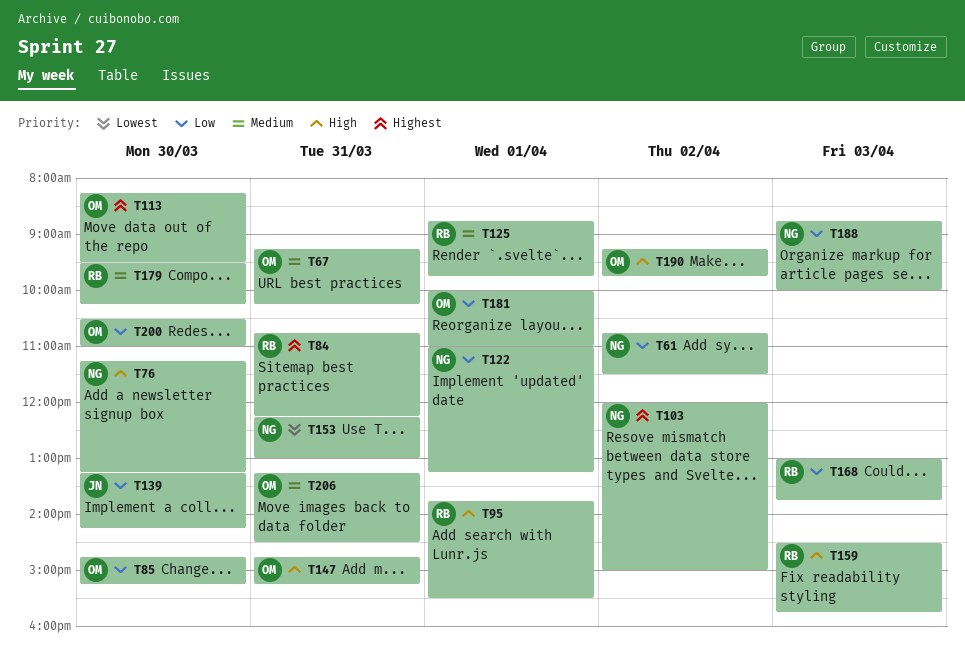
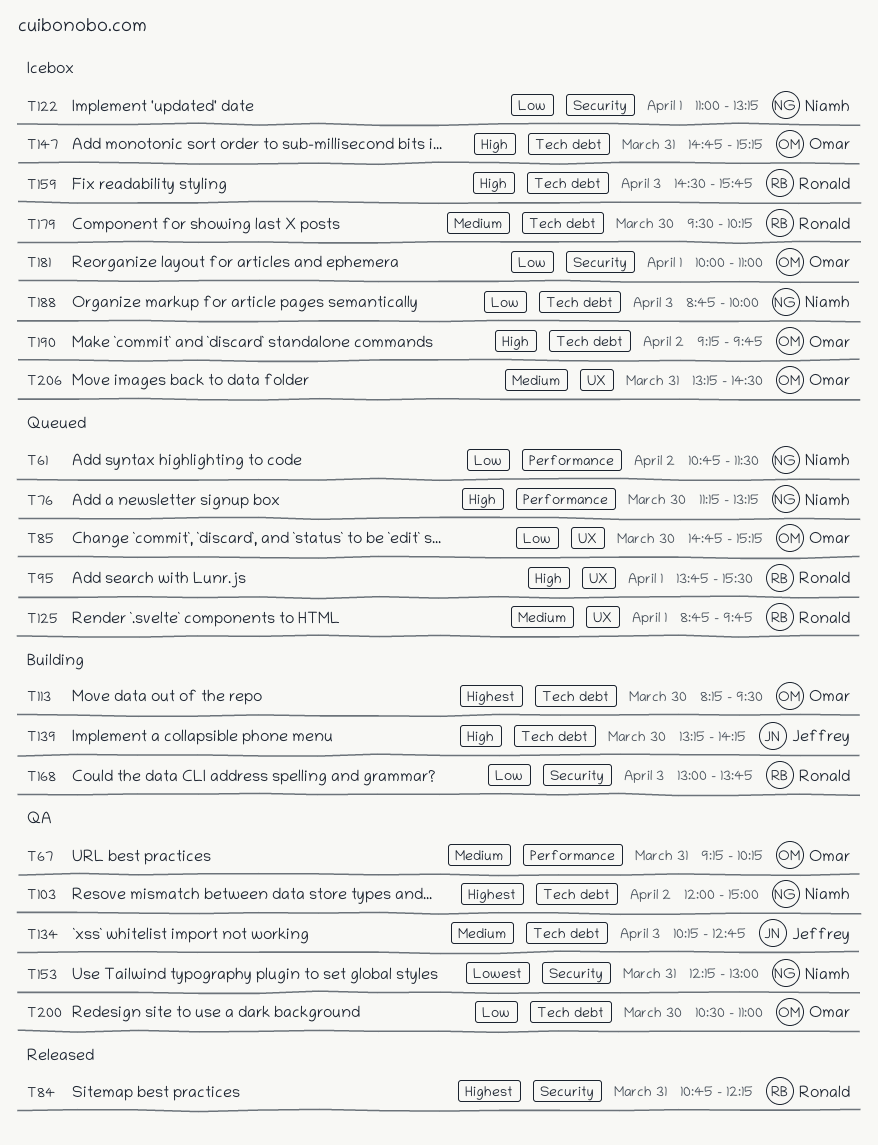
T134: none -> present
T139, priority: Low -> High

